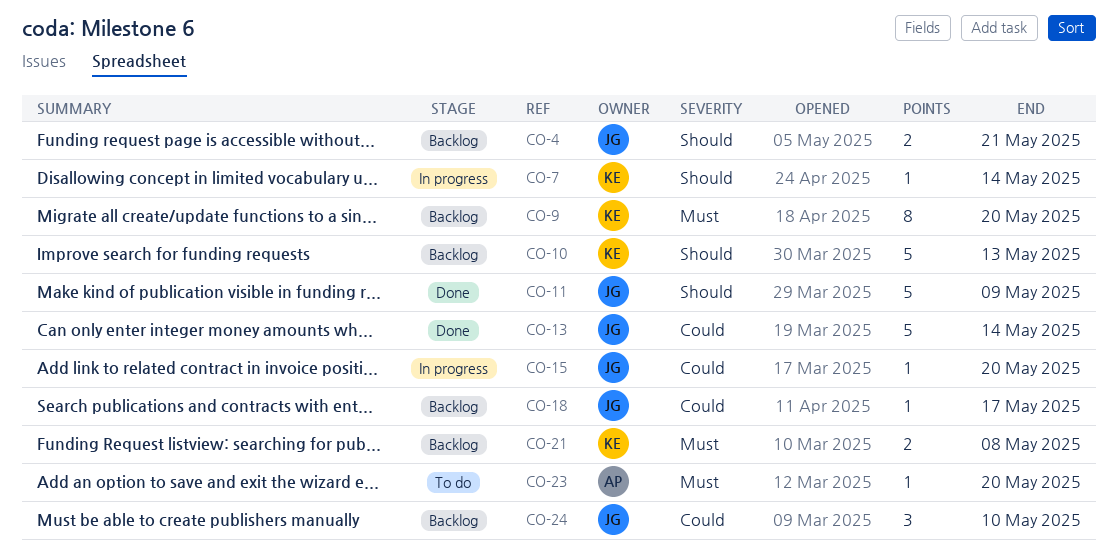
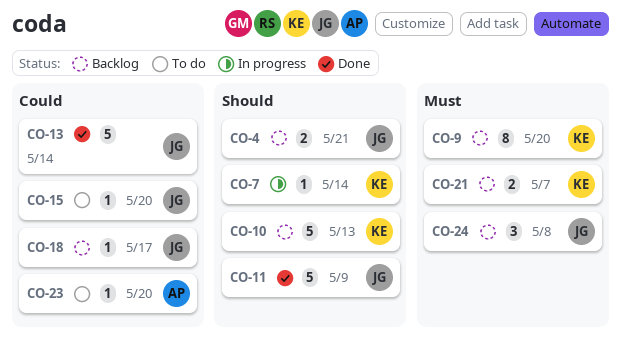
CO-15, status: In progress -> To do
CO-21, due: May 8 -> May 7
CO-23, priority: Must -> Could
CO-24, priority: Could -> Must
CO-24, due: May 10 -> May 8

